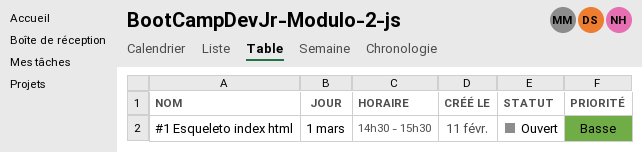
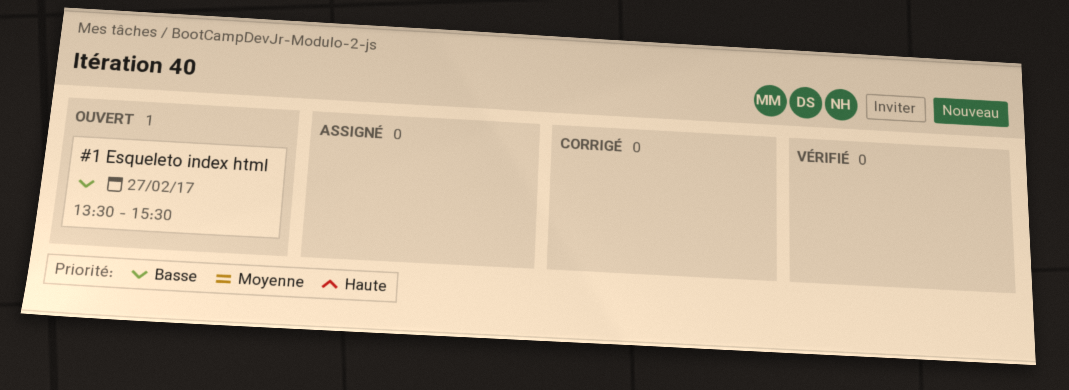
#1 Esqueleto index html, day: Mar 1 -> Feb 27
#1 Esqueleto index html, begins: 14:30 -> 13:30

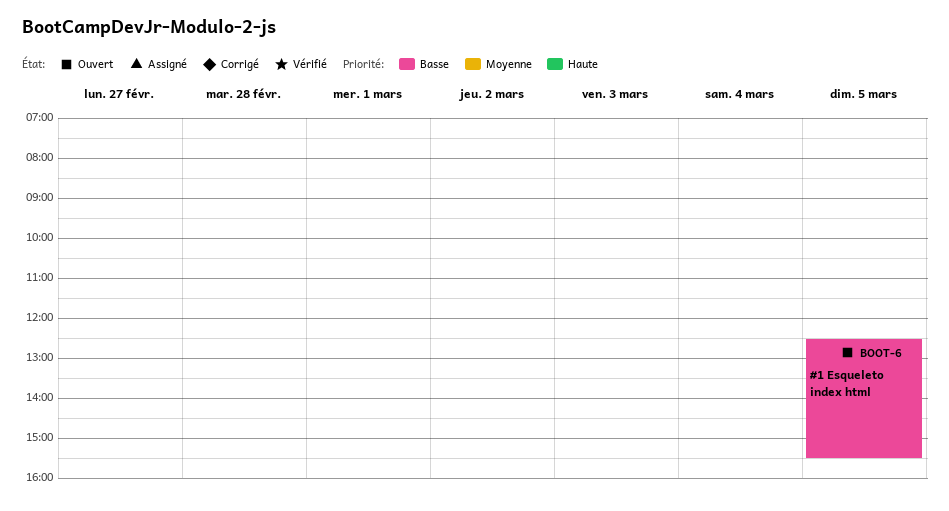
#1 Esqueleto index html, day: Feb 27 -> Mar 5
#1 Esqueleto index html, begins: 13:30 -> 12:30

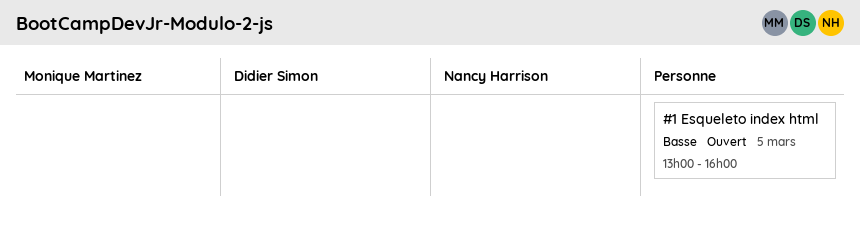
#1 Esqueleto index html, begins: 12:30 -> 13:00
#1 Esqueleto index html, ends: 15:30 -> 16:00

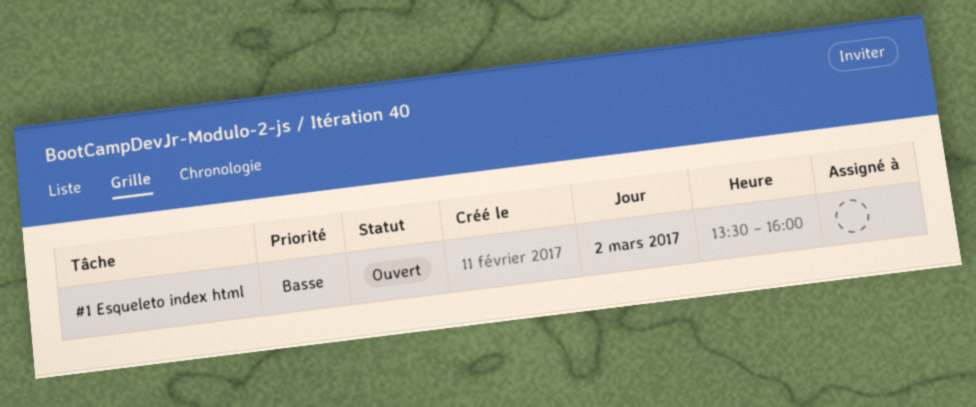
#1 Esqueleto index html, day: Mar 5 -> Mar 2
#1 Esqueleto index html, begins: 13:00 -> 13:30

